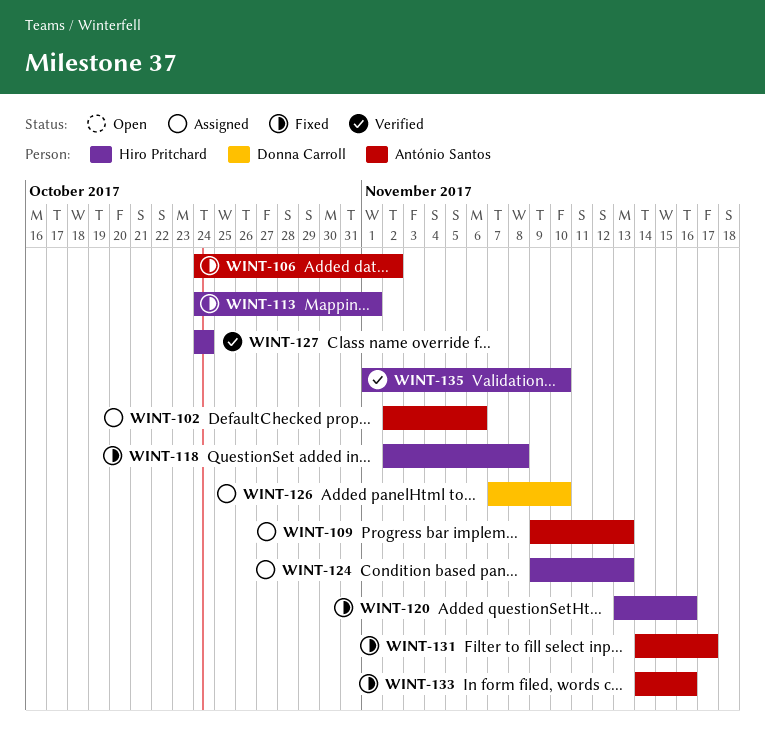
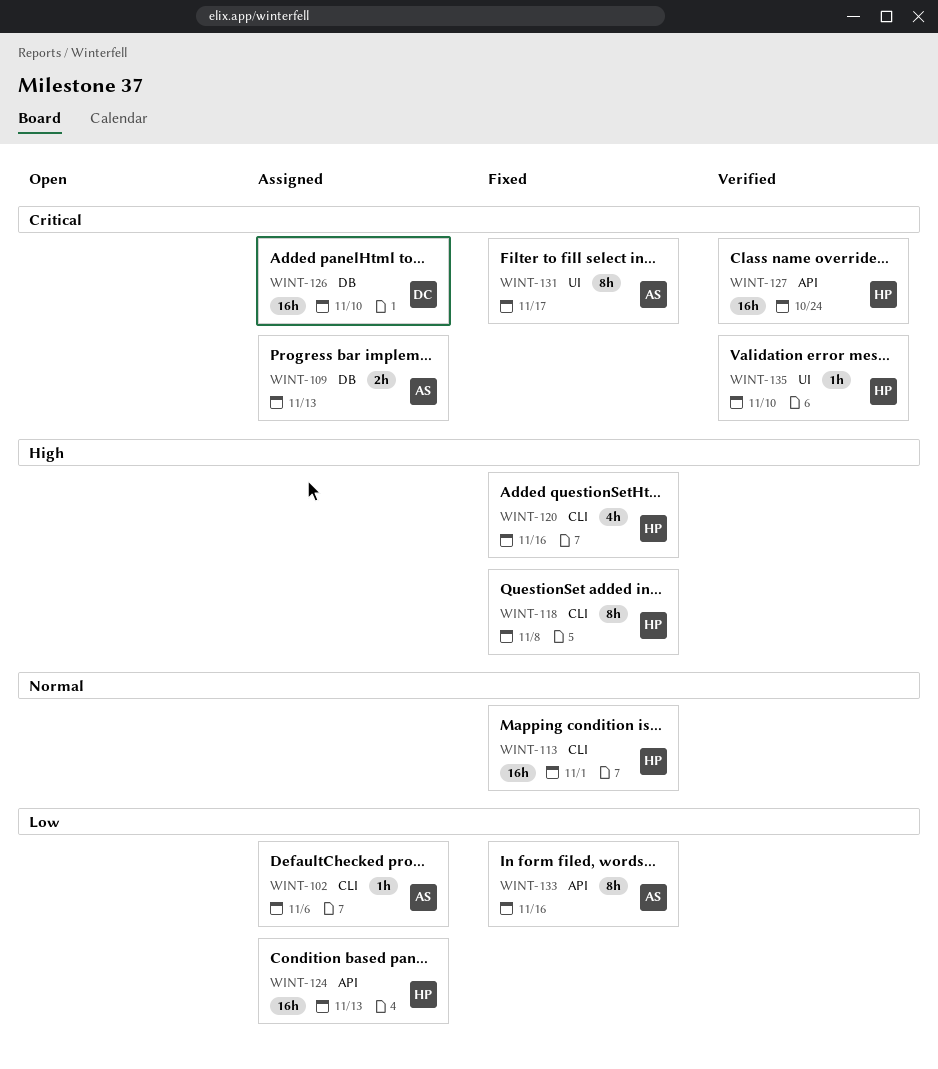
WINT-106: present -> none

